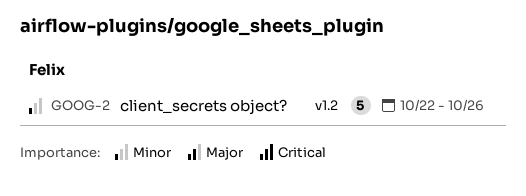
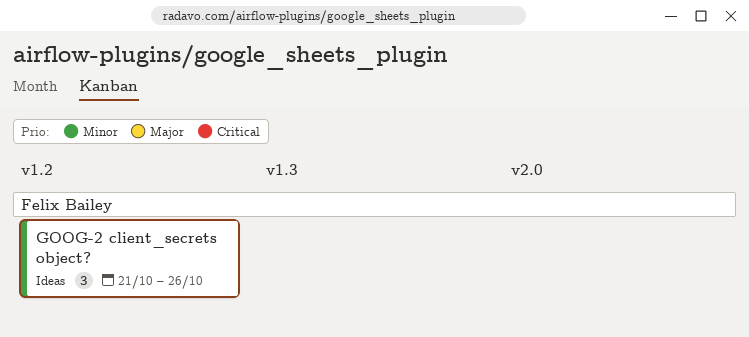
GOOG-2, estimate: 5 -> 3
GOOG-2, start: Oct 22 -> Oct 21

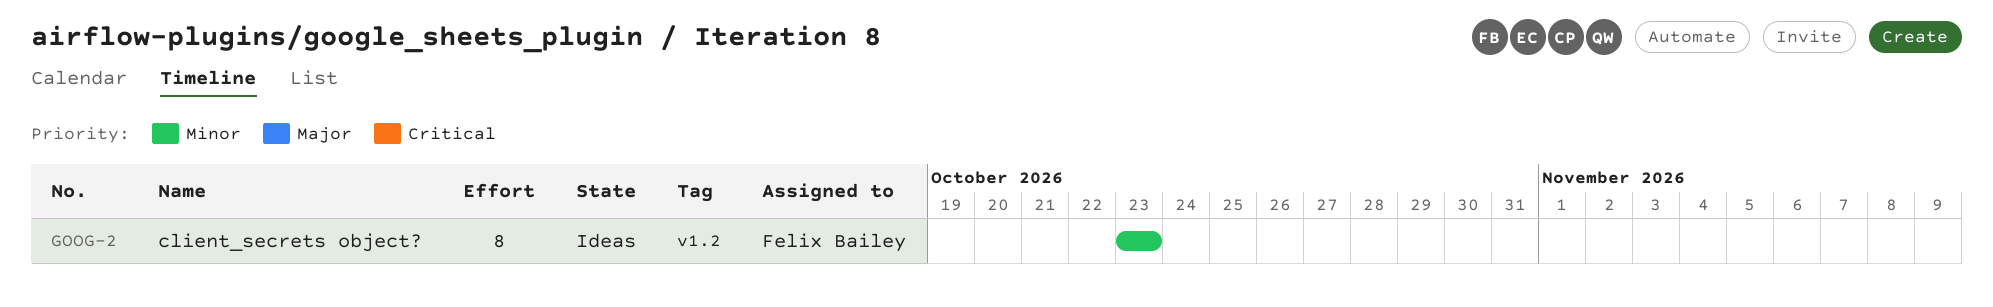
GOOG-2, estimate: 3 -> 8
GOOG-2, start: Oct 21 -> Oct 23
GOOG-2, due: Oct 26 -> Oct 23

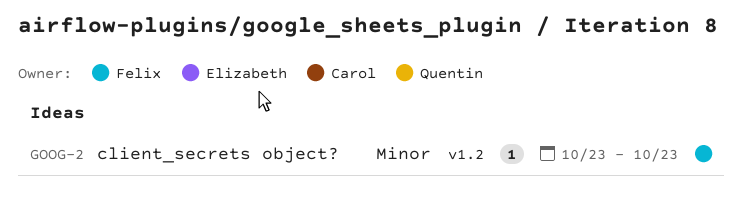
GOOG-2, estimate: 8 -> 1

